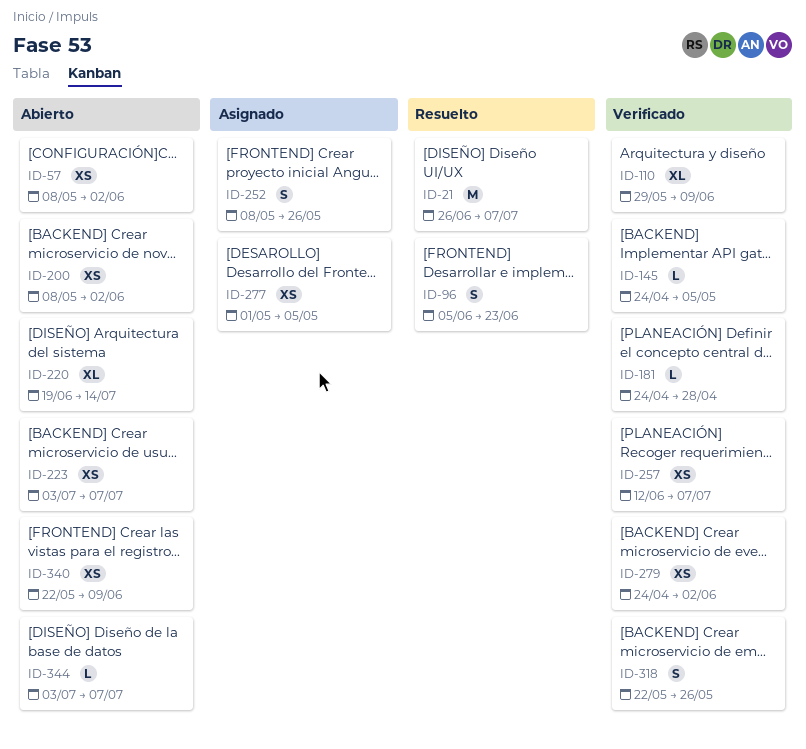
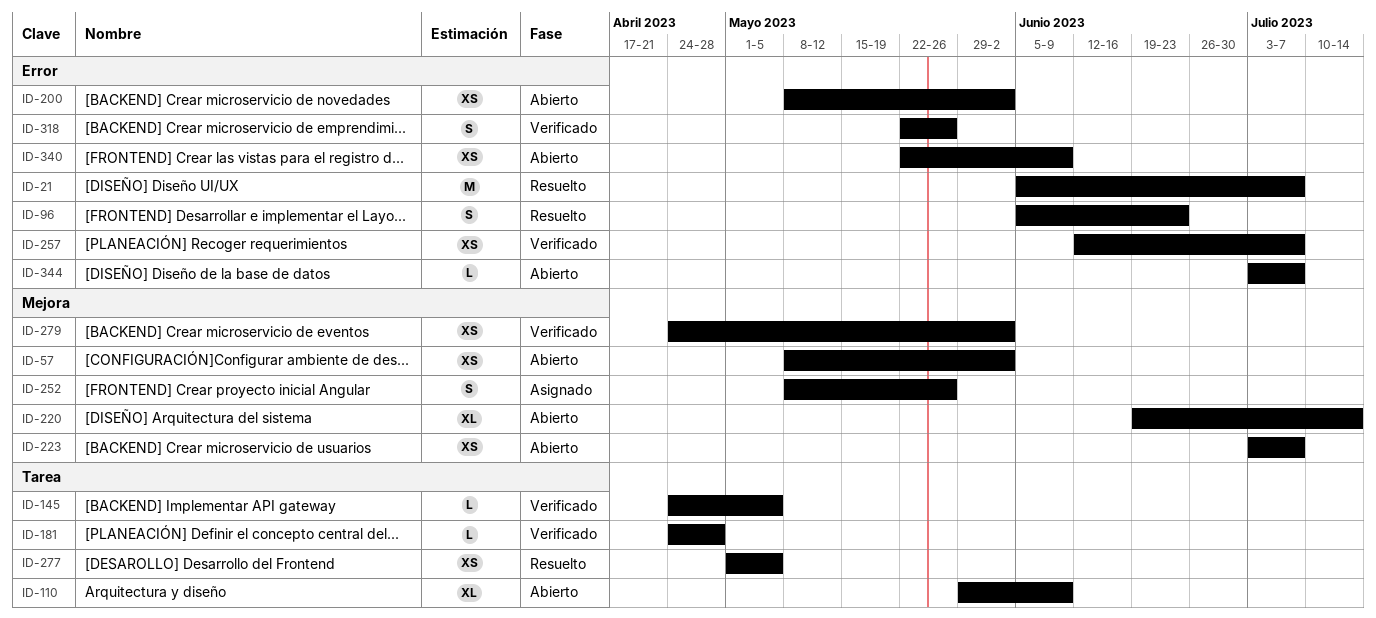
ID-21, start: Jun 26 -> Jun 5
ID-110, status: Verificado -> Abierto
ID-277, status: Asignado -> Resuelto

